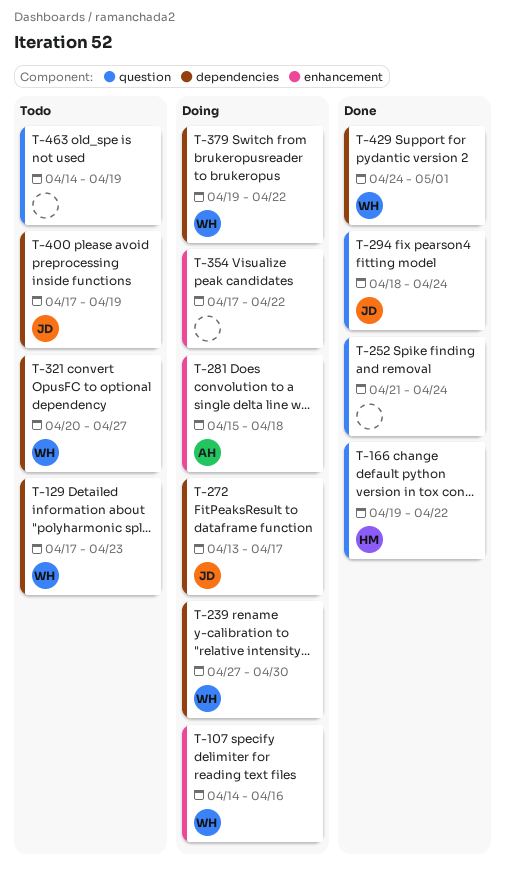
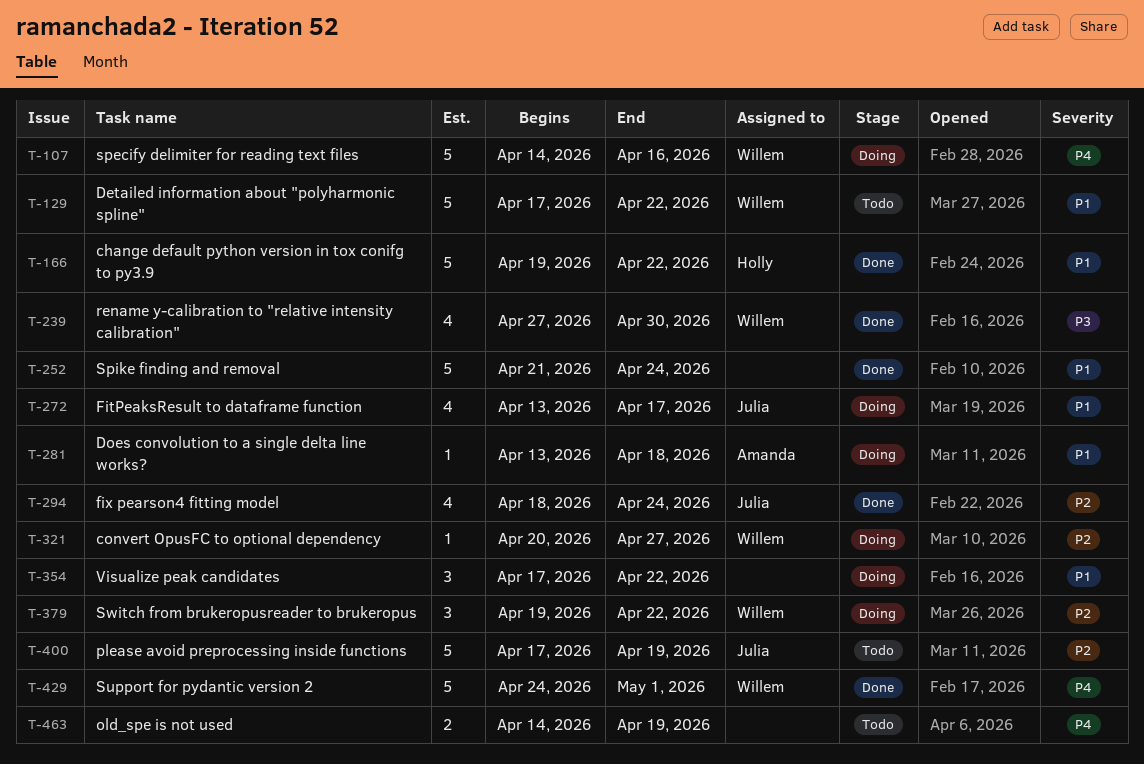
T-129, due: Apr 23 -> Apr 22
T-239, status: Doing -> Done
T-281, start: Apr 15 -> Apr 13
T-321, status: Todo -> Doing

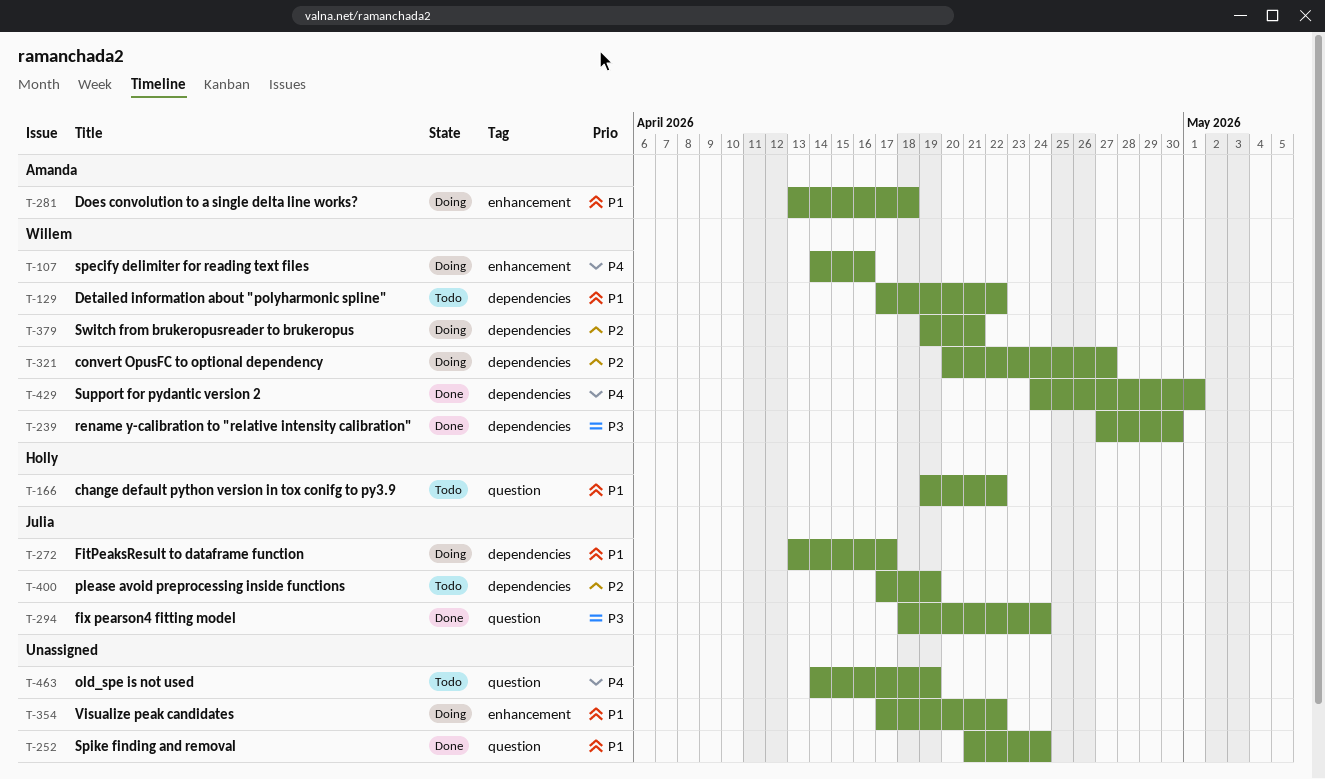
T-166, status: Done -> Todo
T-294, priority: P2 -> P3
T-379, due: Apr 22 -> Apr 21

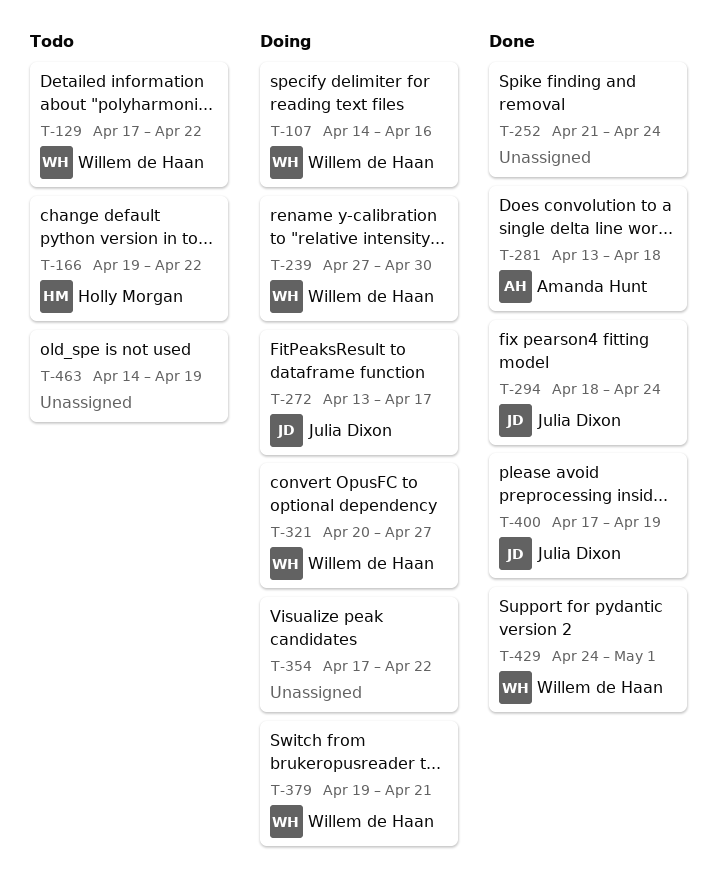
T-239, status: Done -> Doing
T-281, status: Doing -> Done
T-400, status: Todo -> Done

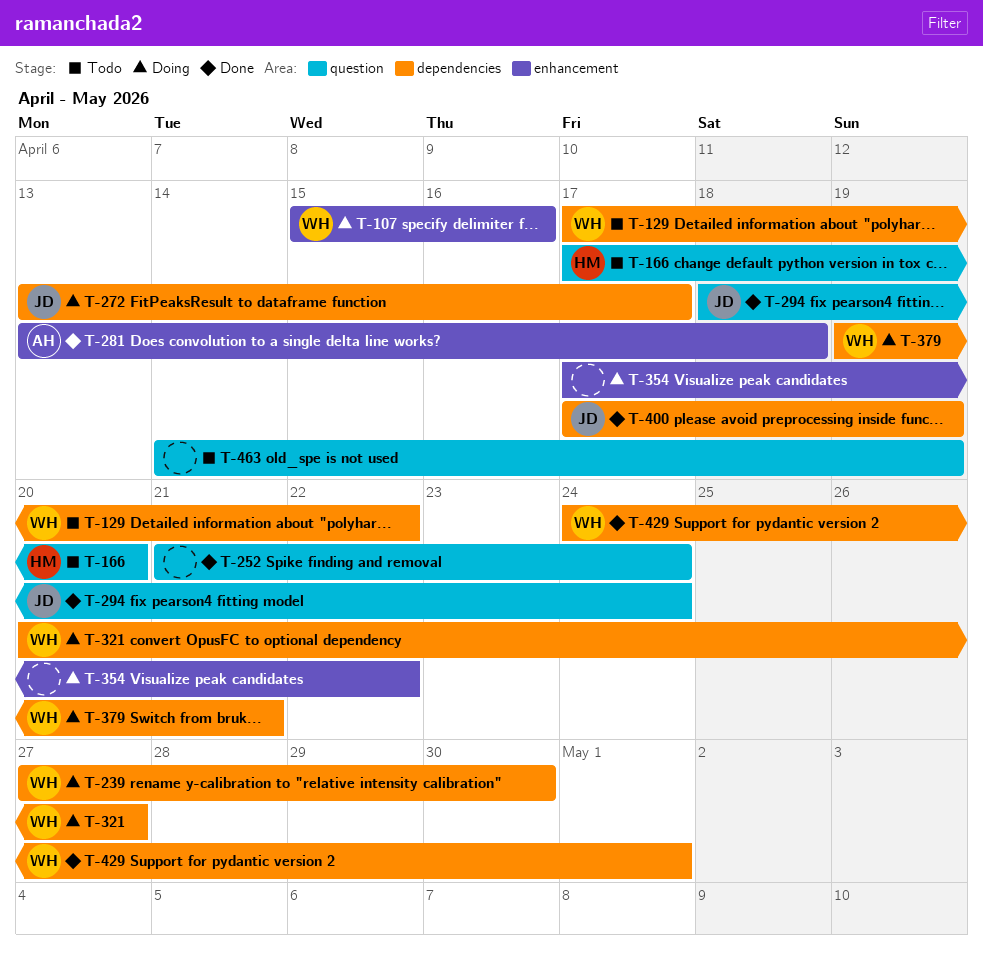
T-107, start: Apr 14 -> Apr 15
T-166, start: Apr 19 -> Apr 17
T-166, due: Apr 22 -> Apr 20

